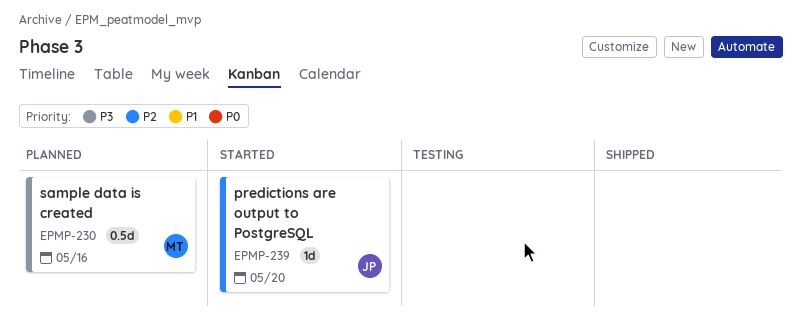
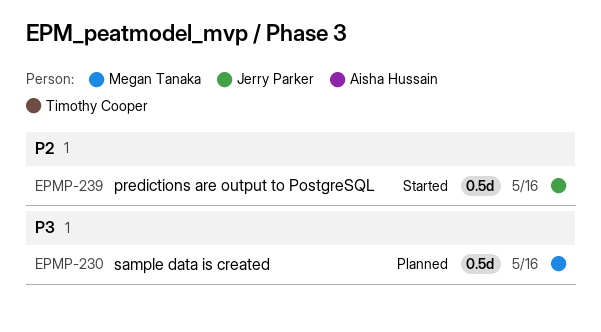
EPMP-239, estimate: 1d -> 0.5d
EPMP-239, due: May 20 -> May 16

